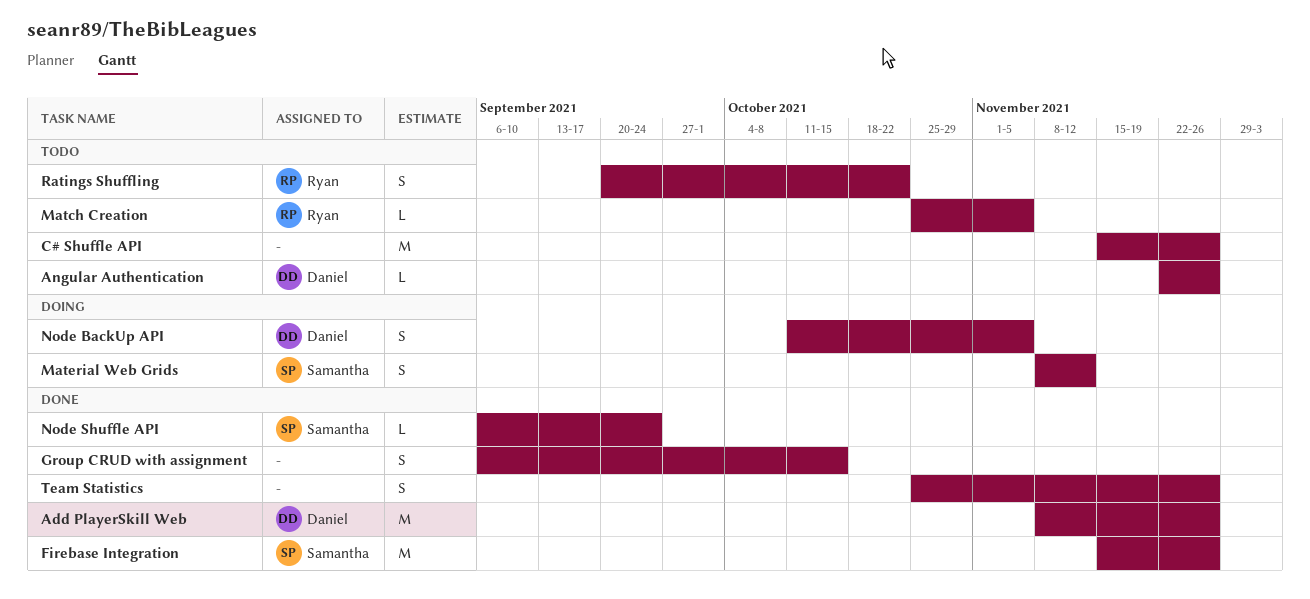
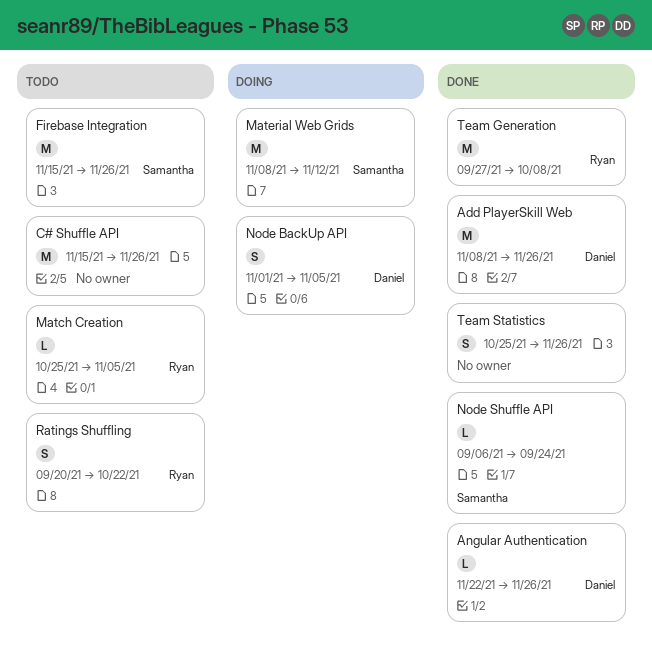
Angular Authentication, status: Todo -> Done
Firebase Integration, status: Done -> Todo
Group CRUD with assignment: present -> none
Material Web Grids, estimate: S -> M
Node BackUp API, start: Oct 11 -> Nov 1
Team Generation: none -> present

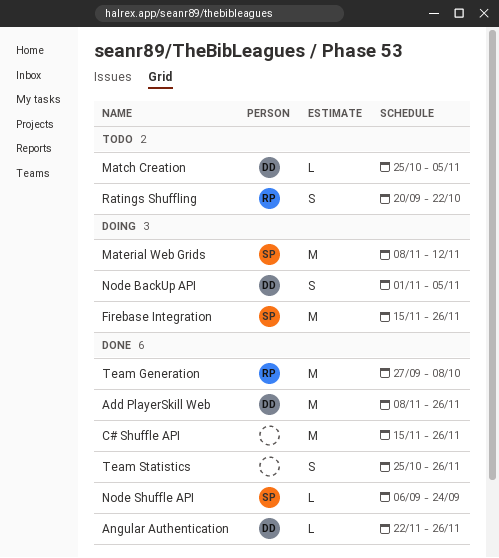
C# Shuffle API, status: Todo -> Done
Firebase Integration, status: Todo -> Doing
Match Creation, owner: Ryan -> Daniel

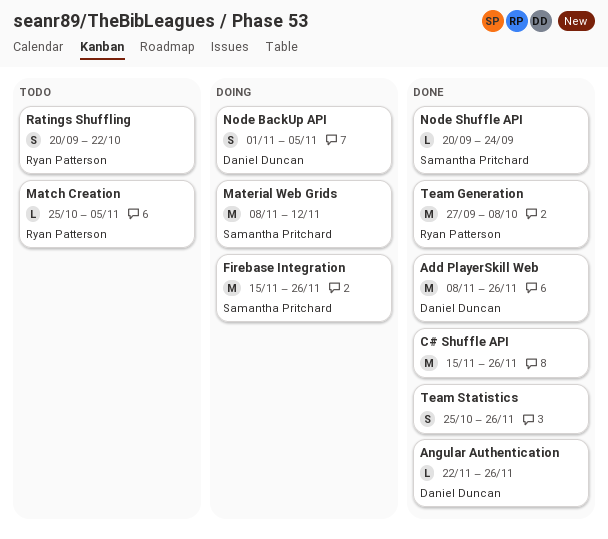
Match Creation, owner: Daniel Duncan -> Ryan Patterson
Node Shuffle API, start: Sep 6 -> Sep 20

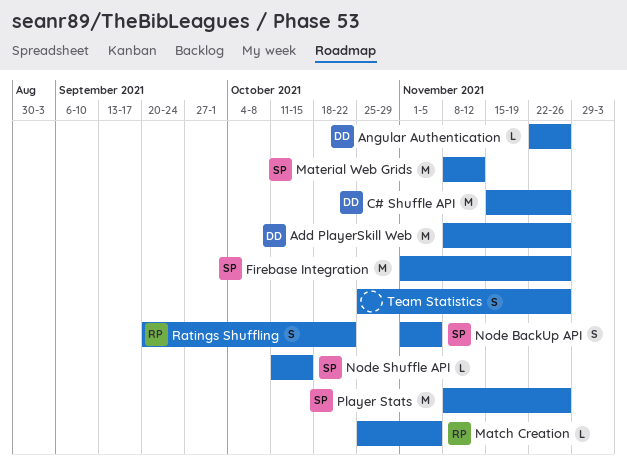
C# Shuffle API, owner: none -> Daniel Duncan
Firebase Integration, start: Nov 15 -> Nov 1
Node BackUp API, owner: Daniel Duncan -> Samantha Pritchard
Node Shuffle API, start: Sep 20 -> Oct 11
Node Shuffle API, due: Sep 24 -> Oct 15
Player Stats: none -> present
Team Generation: present -> none

